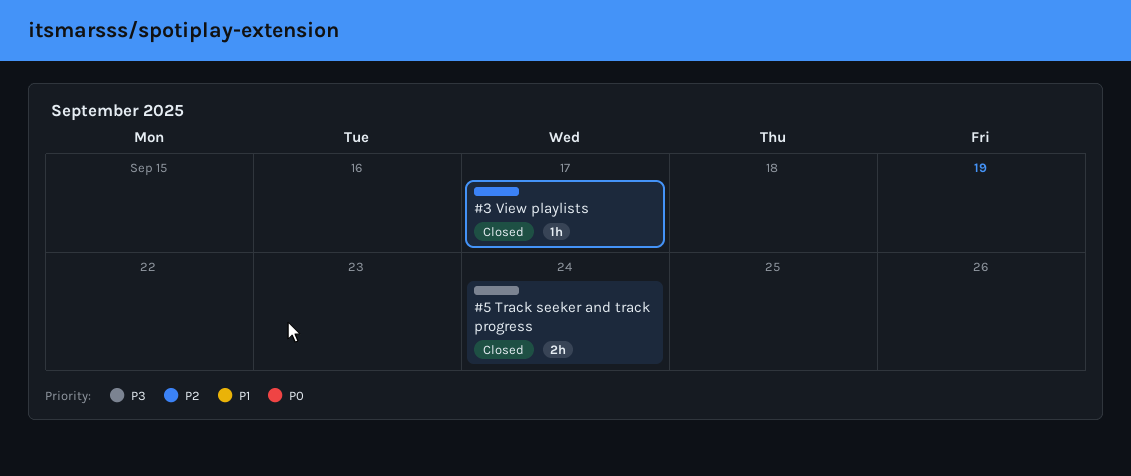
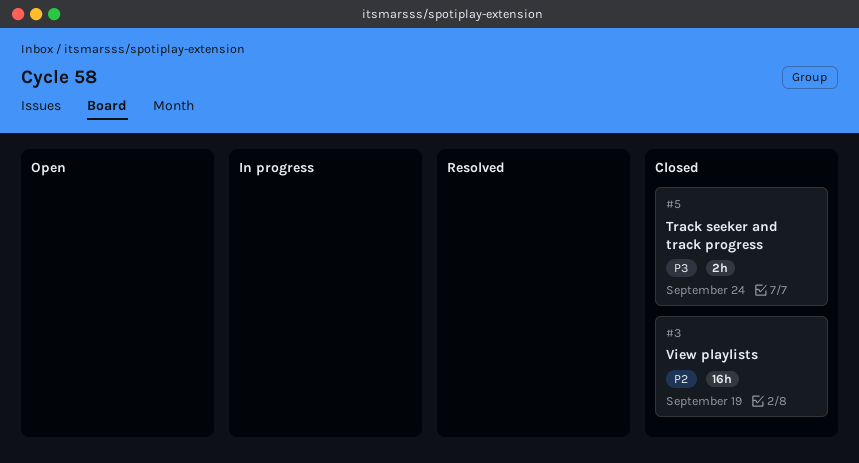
#3, estimate: 1h -> 16h
#3, due: Sep 17 -> Sep 19

